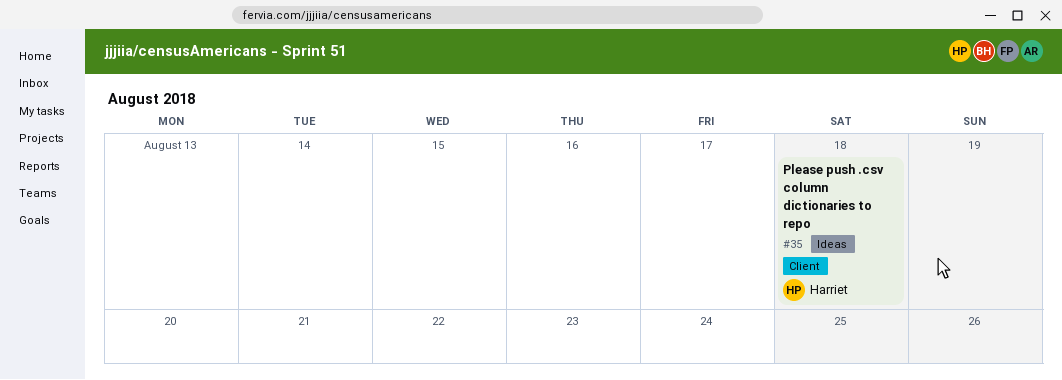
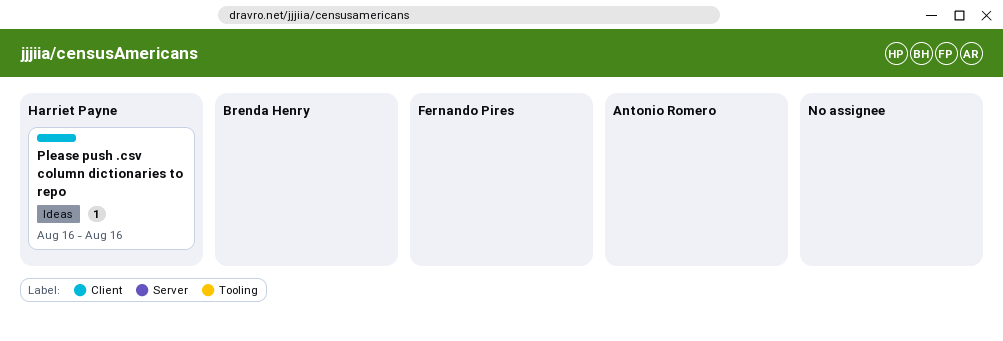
Please push .csv column dictionaries to repo, due: Aug 18 -> Aug 16

